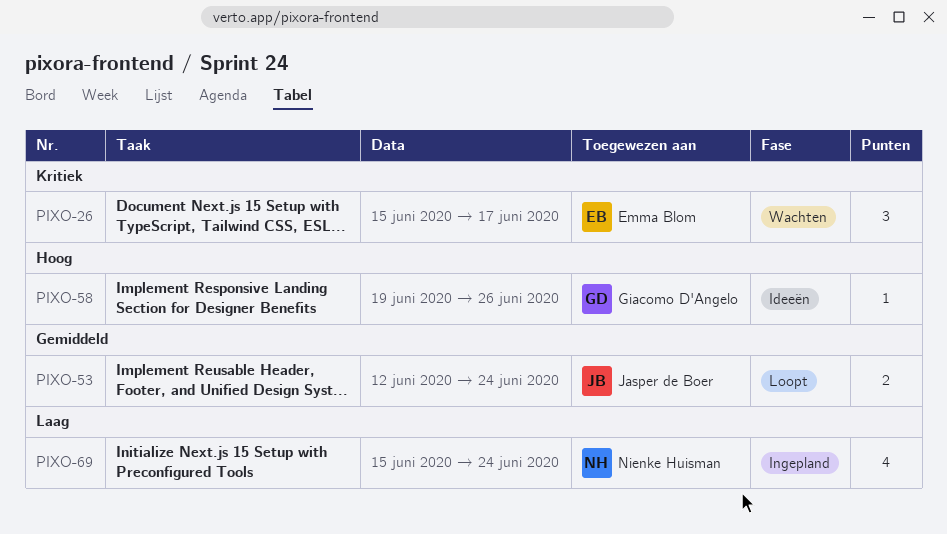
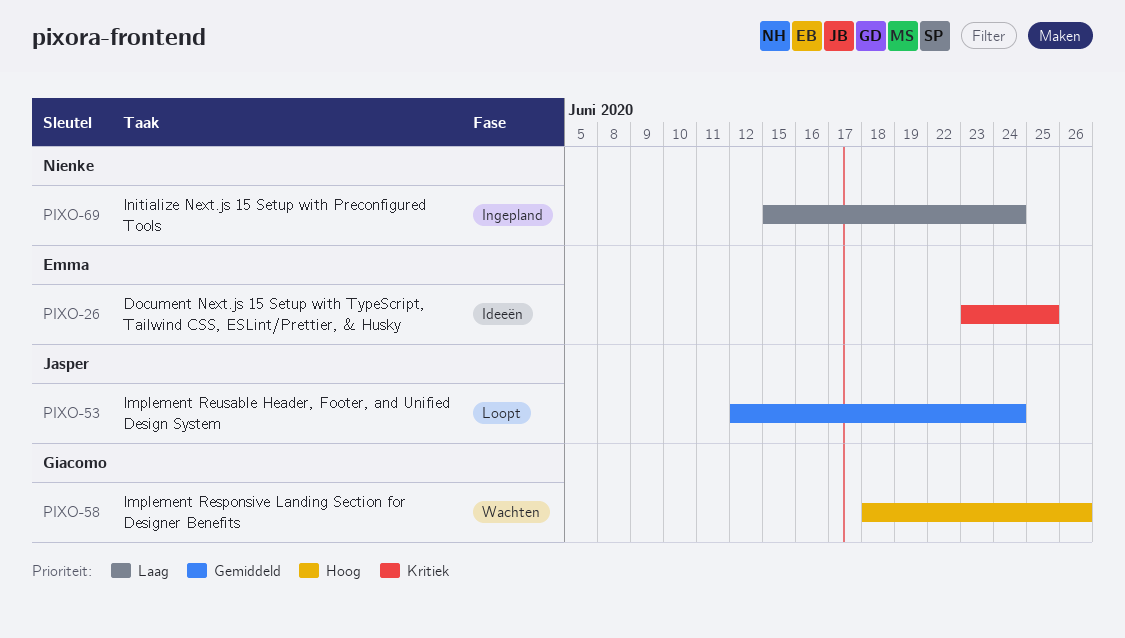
PIXO-26, status: Wachten -> Ideeën
PIXO-26, start: Jun 15 -> Jun 23
PIXO-26, due: Jun 17 -> Jun 25
PIXO-58, status: Ideeën -> Wachten
PIXO-58, start: Jun 19 -> Jun 18

